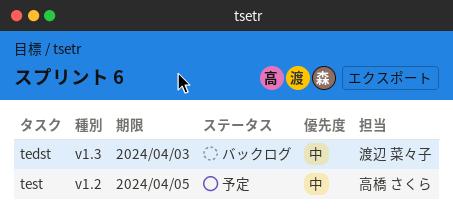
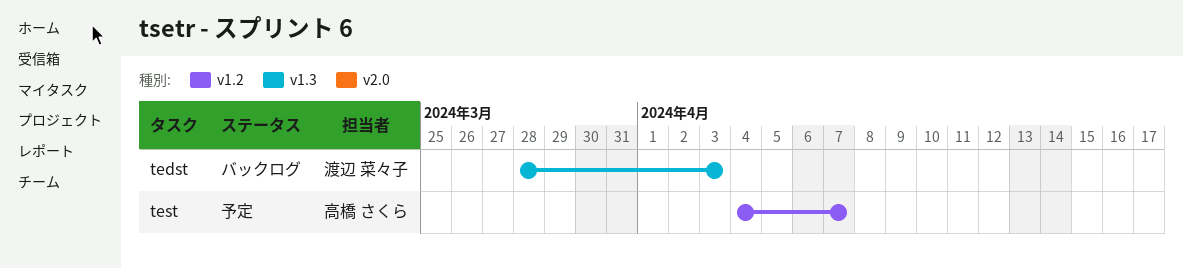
test, due: Apr 5 -> Apr 7

